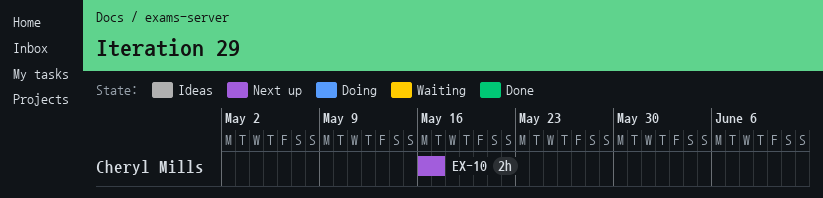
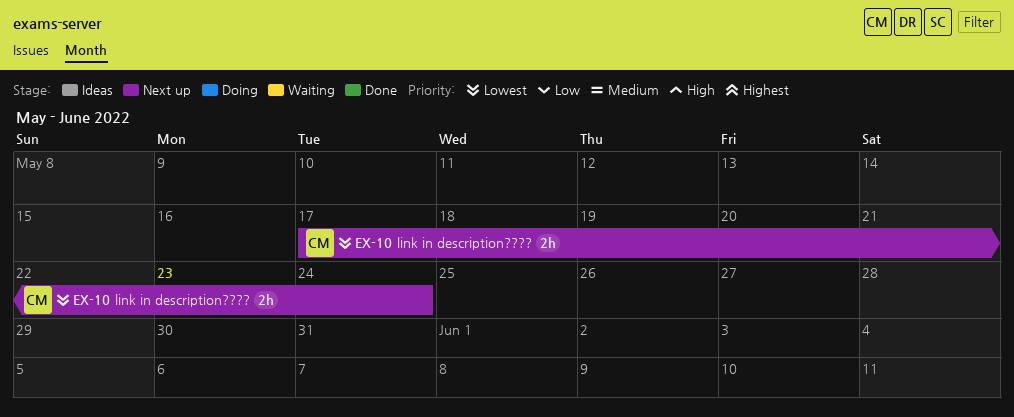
EX-10, start: May 16 -> May 17
EX-10, due: May 17 -> May 24

